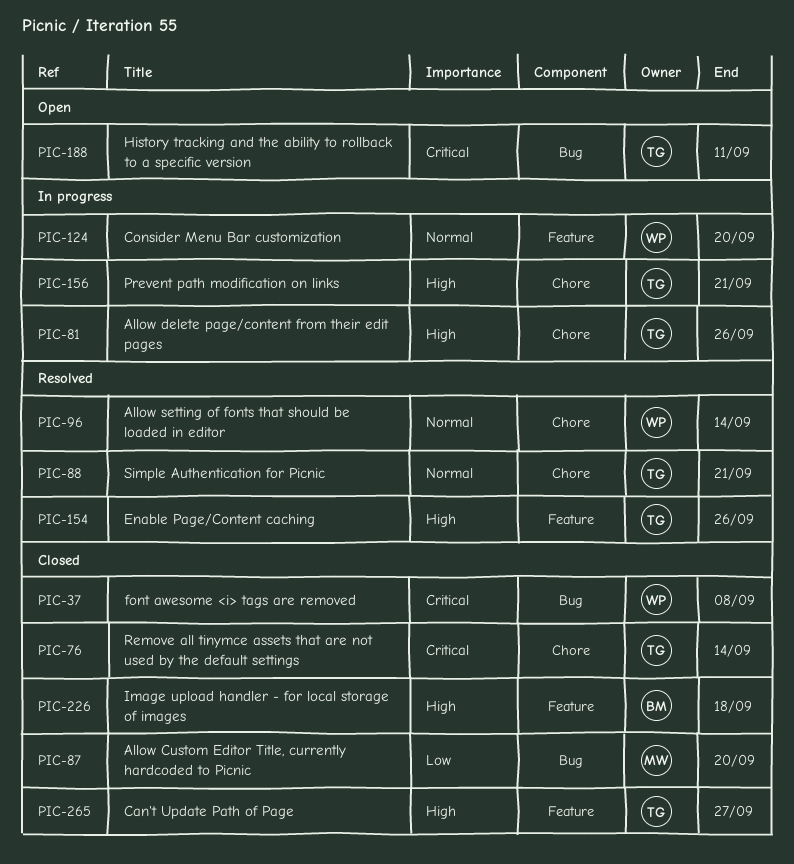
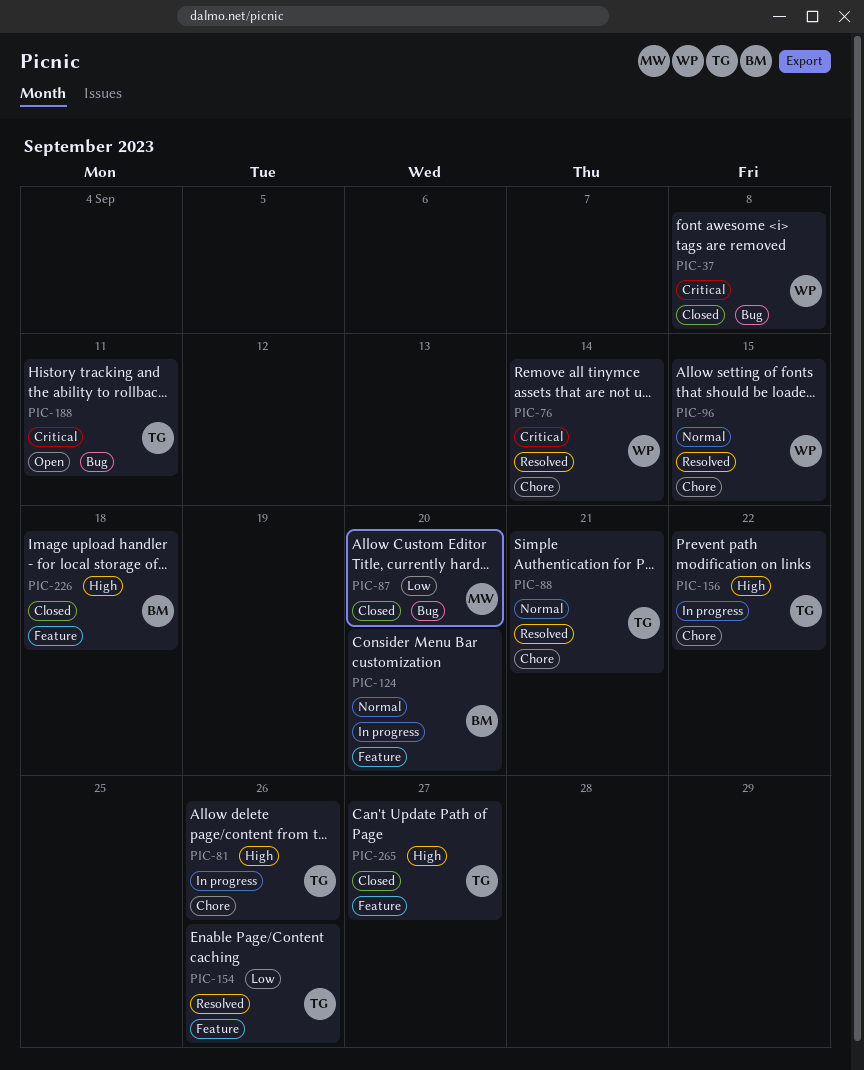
PIC-76, status: Closed -> Resolved
PIC-76, owner: TG -> WP
PIC-96, due: Sep 14 -> Sep 15
PIC-124, owner: WP -> BM
PIC-154, priority: High -> Low
PIC-156, due: Sep 21 -> Sep 22

